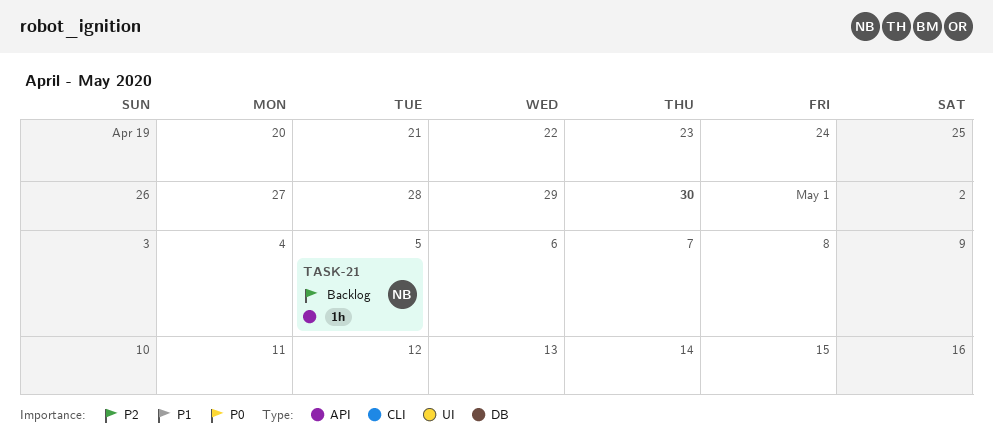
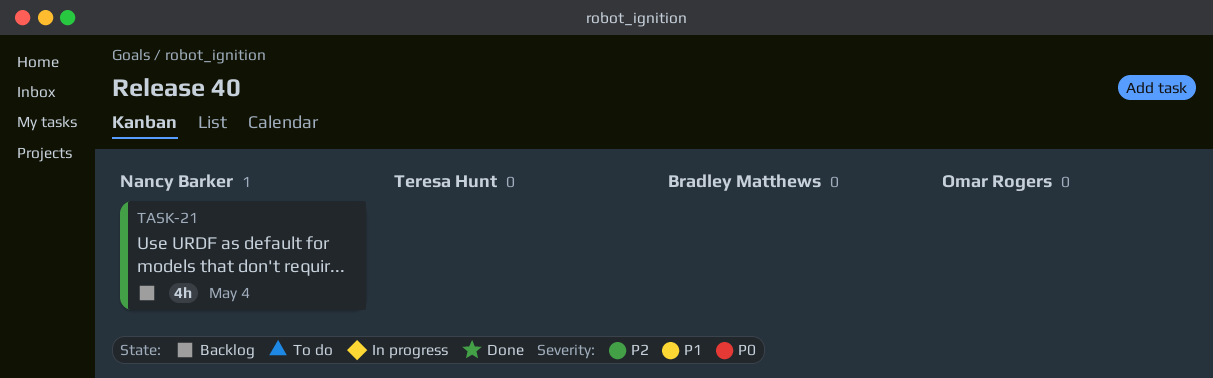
TASK-21, estimate: 1h -> 4h
TASK-21, due: May 5 -> May 4

